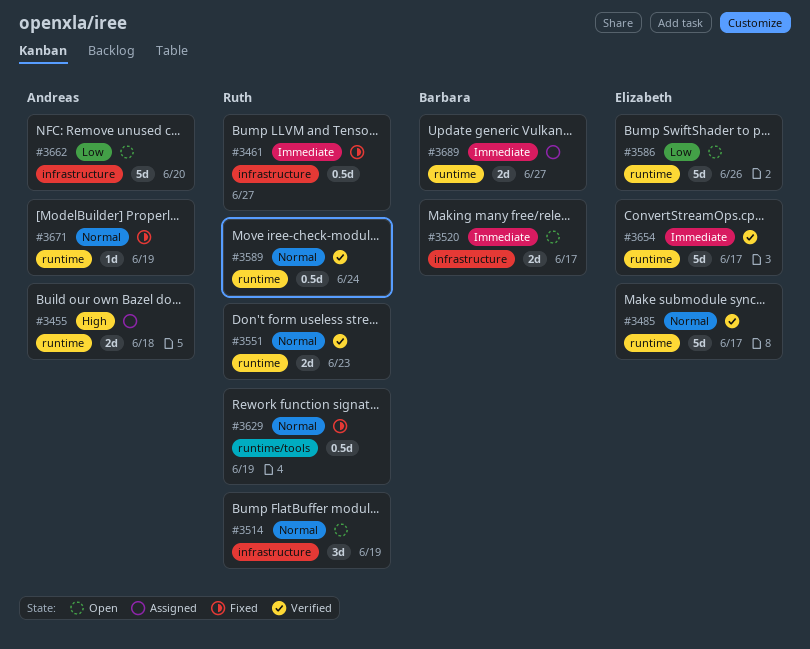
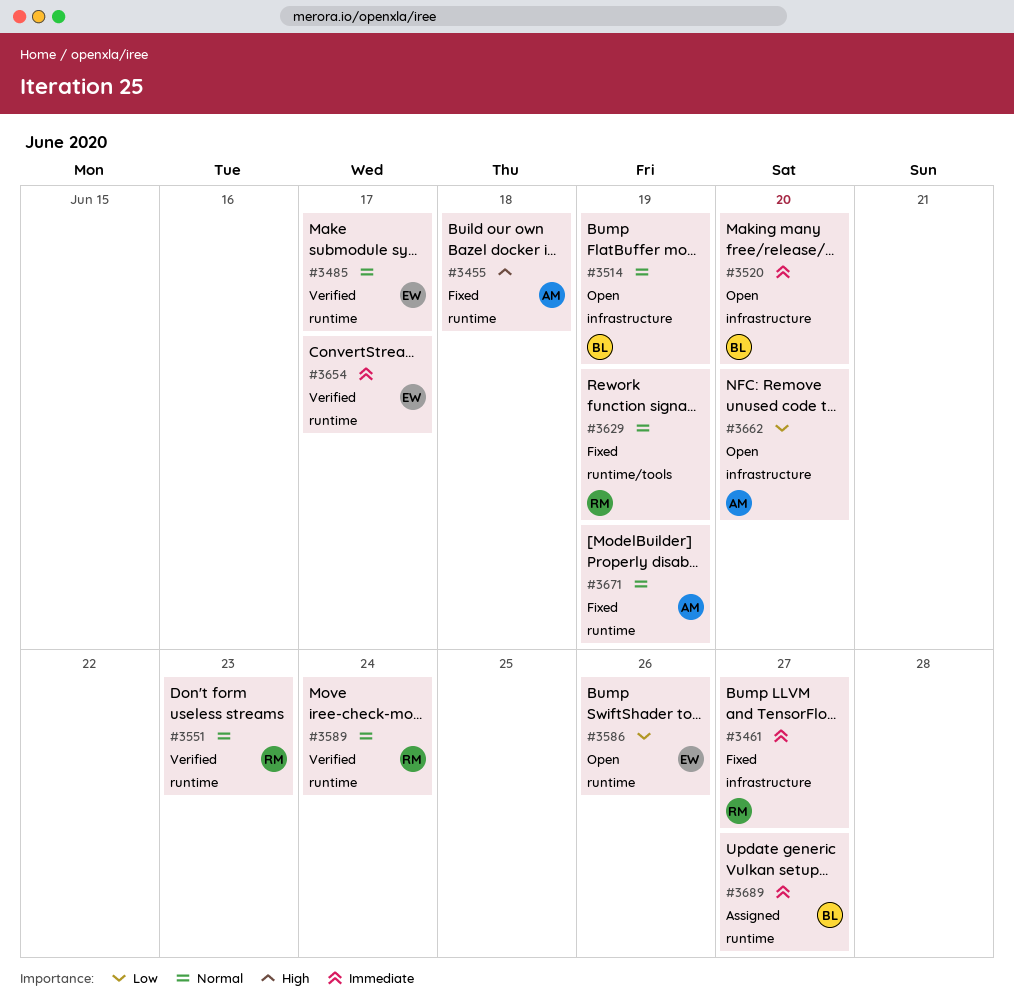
#3455, status: Assigned -> Fixed
#3514, owner: Ruth -> Barbara
#3520, due: Jun 17 -> Jun 20

